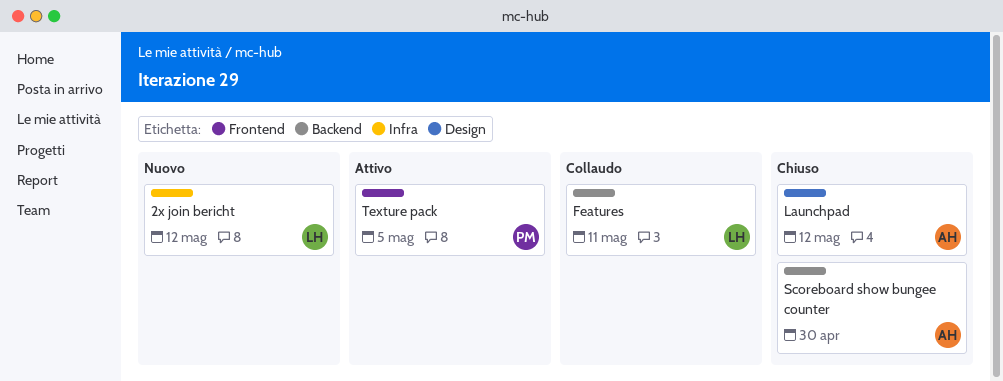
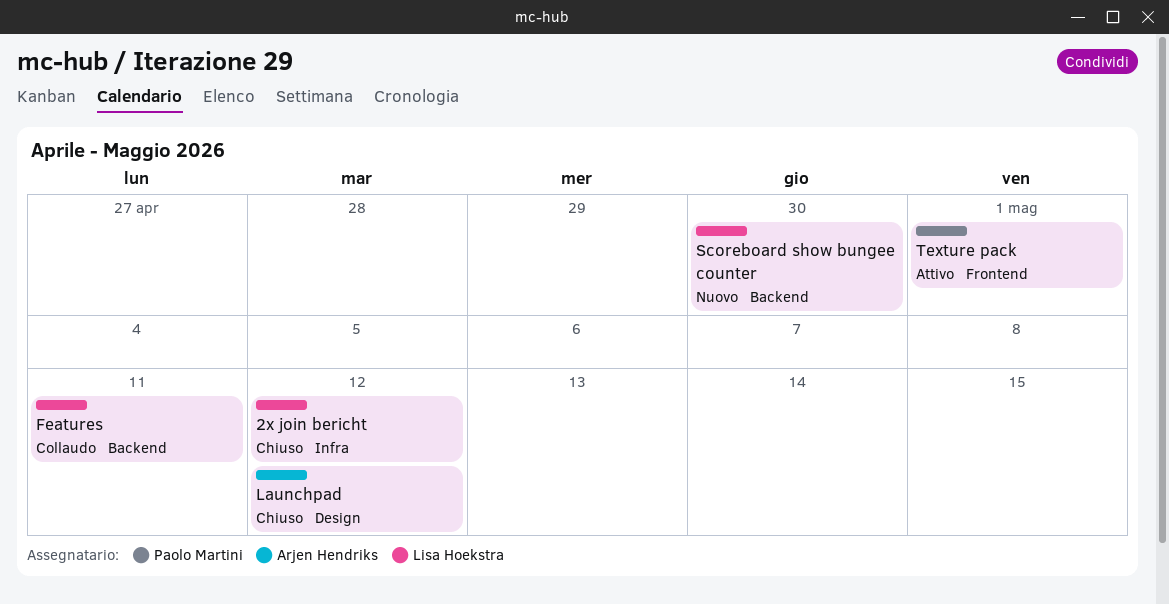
2x join bericht, status: Nuovo -> Chiuso
Scoreboard show bungee counter, status: Chiuso -> Nuovo
Scoreboard show bungee counter, owner: Arjen Hendriks -> Lisa Hoekstra
Texture pack, due: May 5 -> May 1

